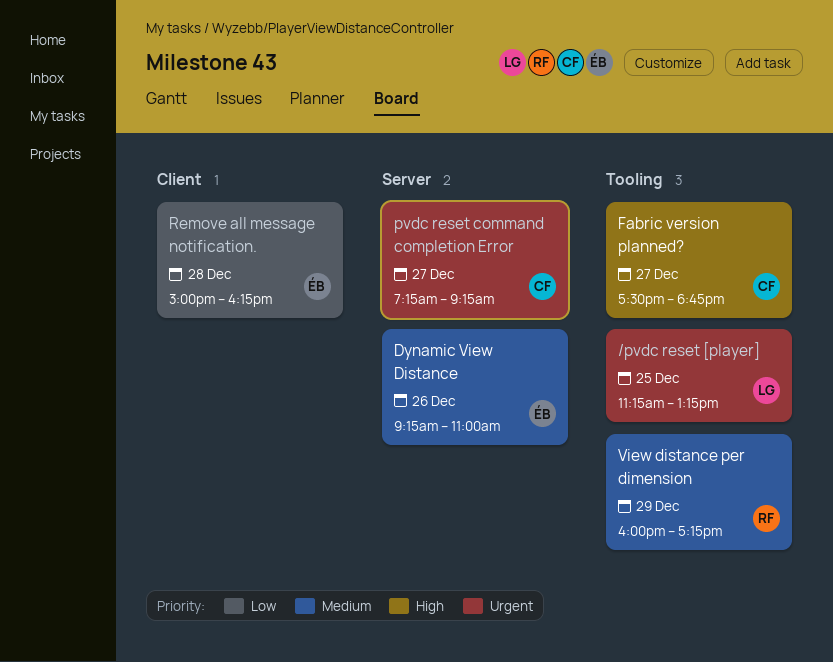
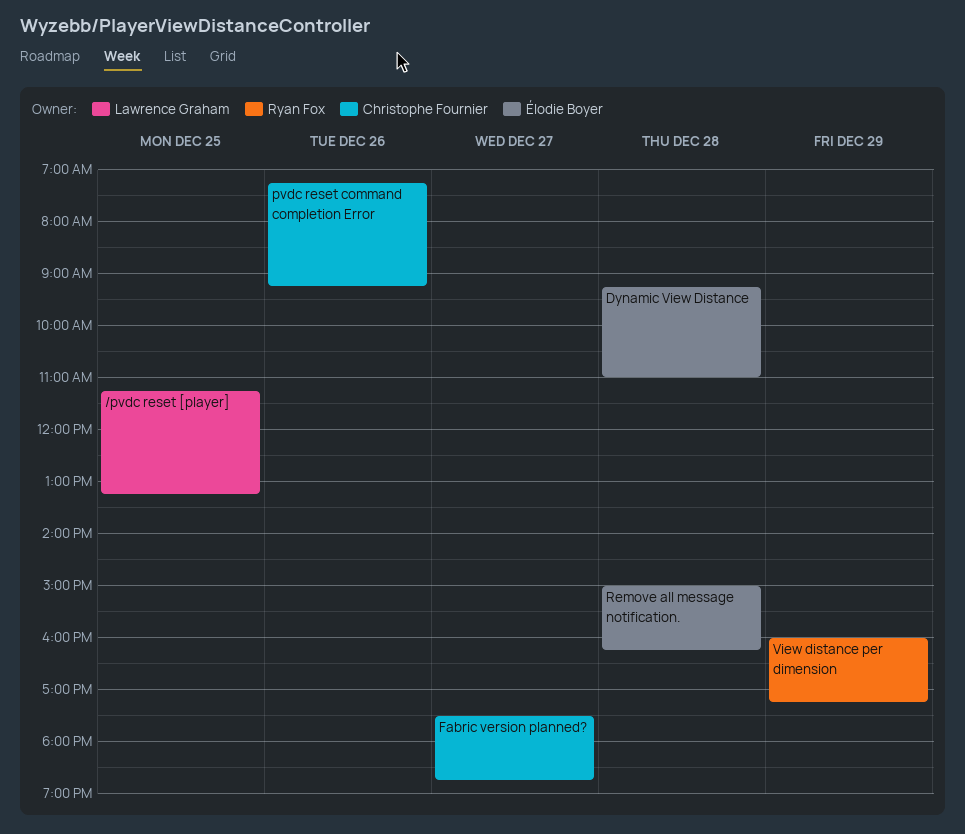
Dynamic View Distance, day: Dec 26 -> Dec 28
pvdc reset command completion Error, day: Dec 27 -> Dec 26

